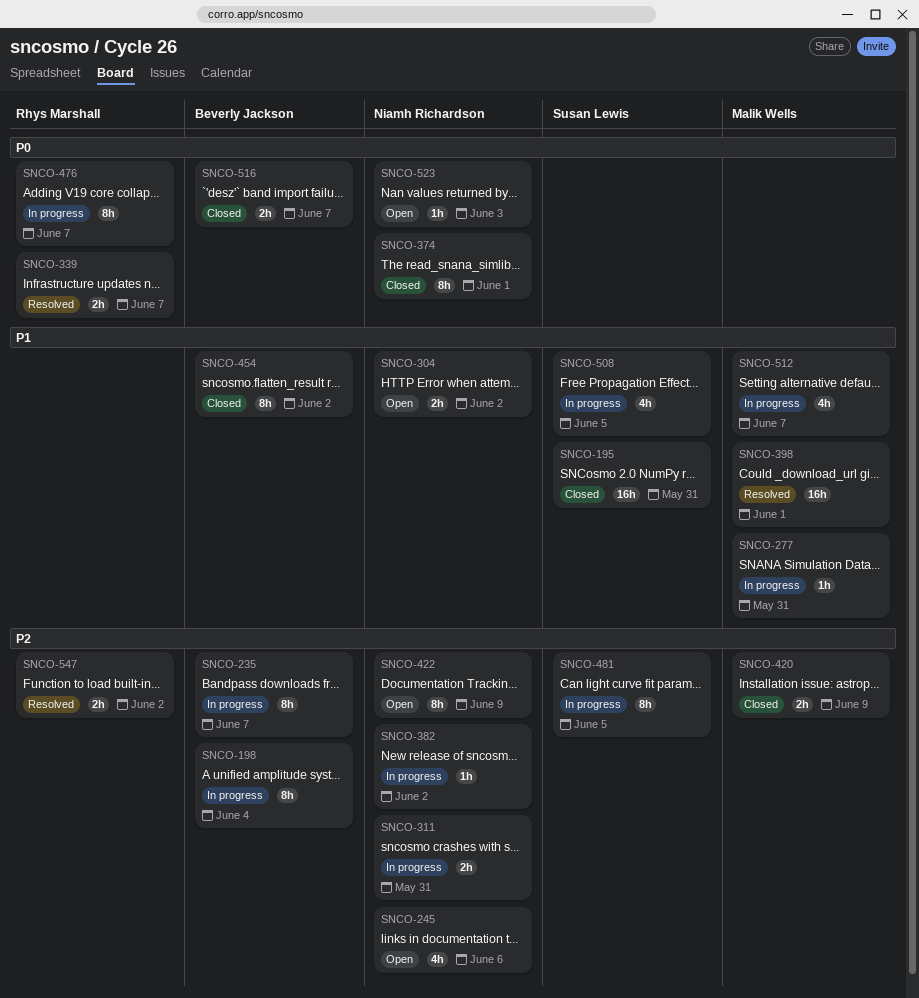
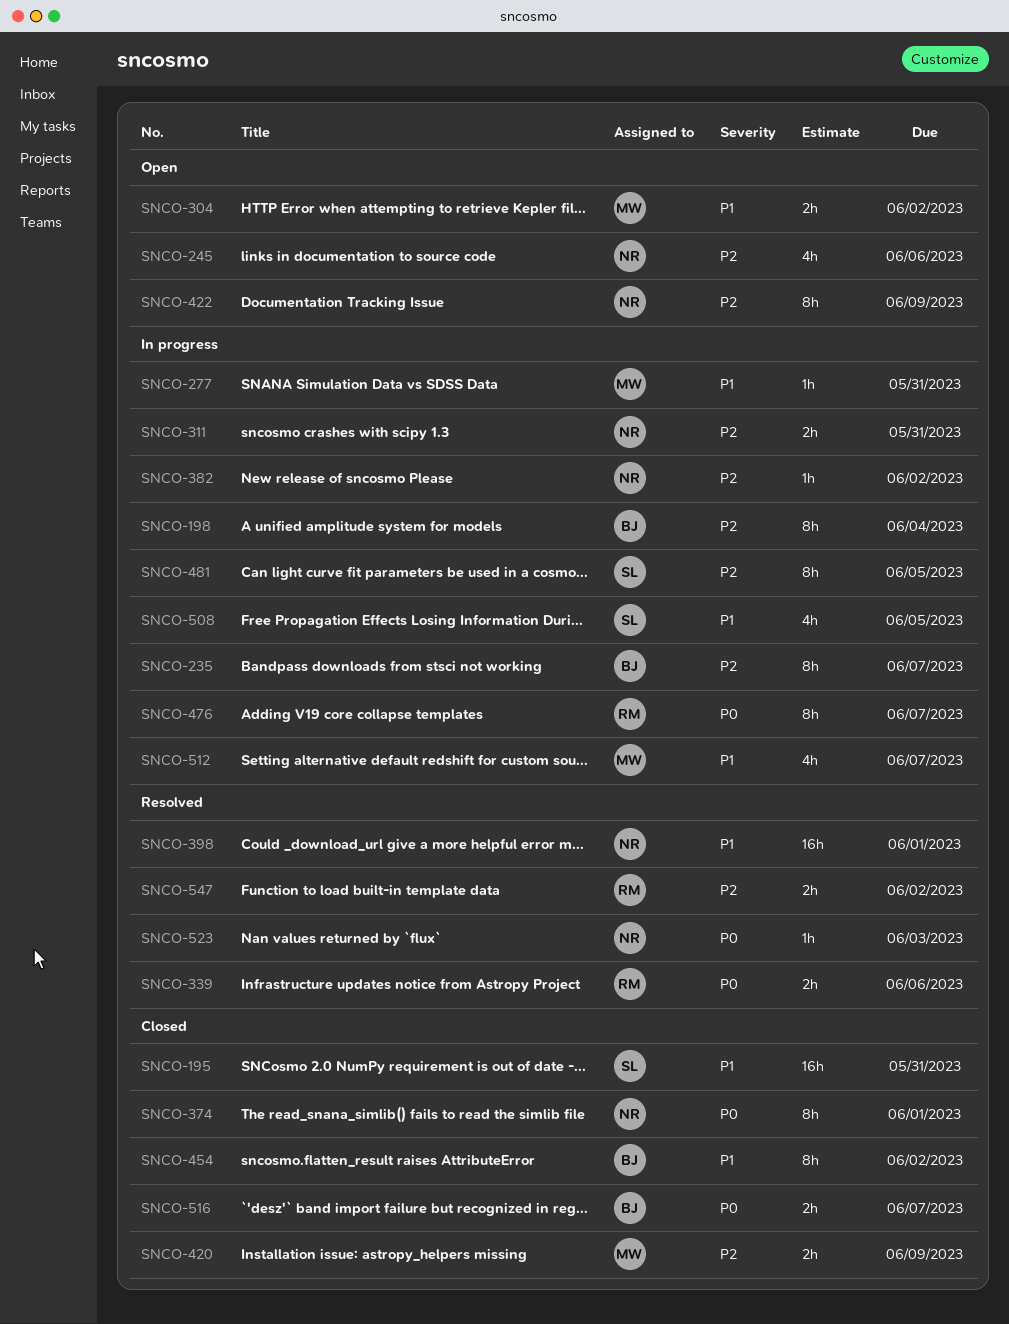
SNCO-304, owner: Niamh Richardson -> Malik Wells
SNCO-339, due: Jun 7 -> Jun 6
SNCO-398, owner: Malik Wells -> Niamh Richardson
SNCO-523, status: Open -> Resolved

